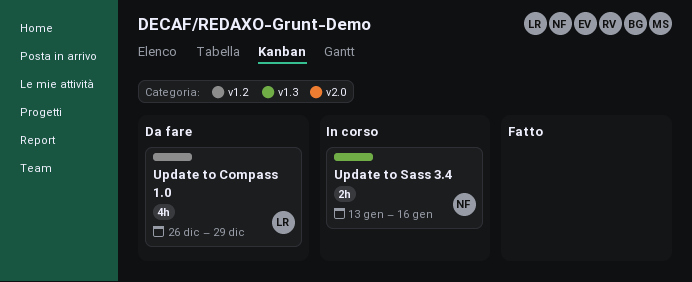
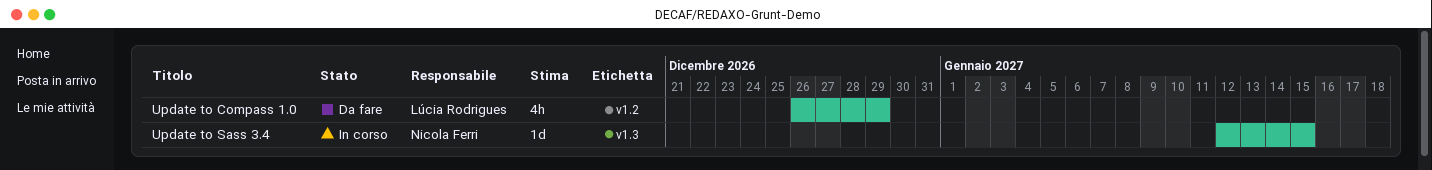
Update to Sass 3.4, estimate: 2h -> 1d
Update to Sass 3.4, start: Jan 13 -> Jan 12
Update to Sass 3.4, due: Jan 16 -> Jan 15

